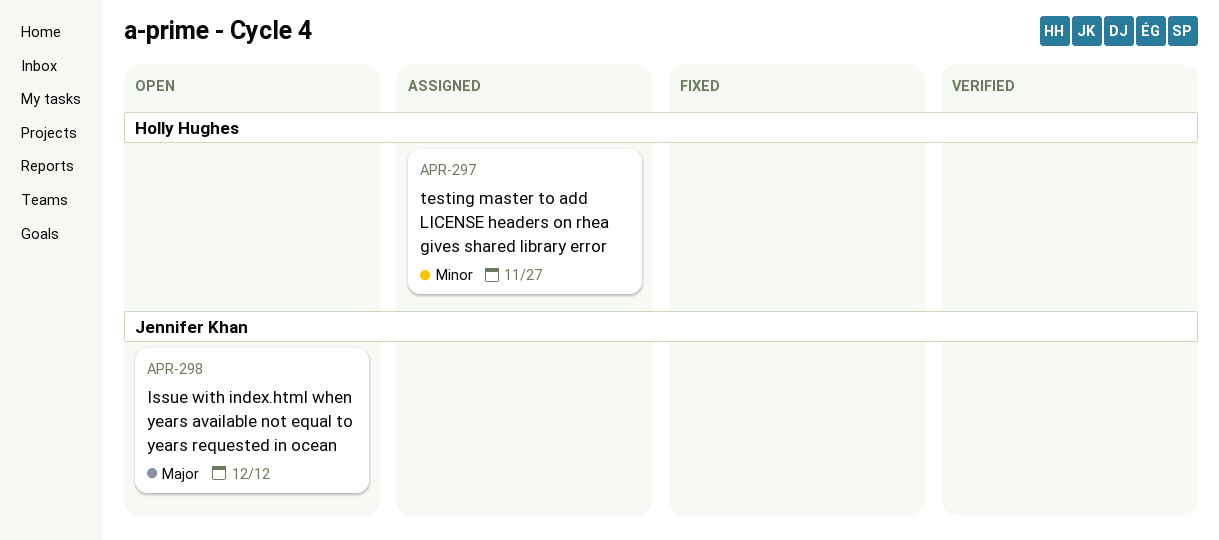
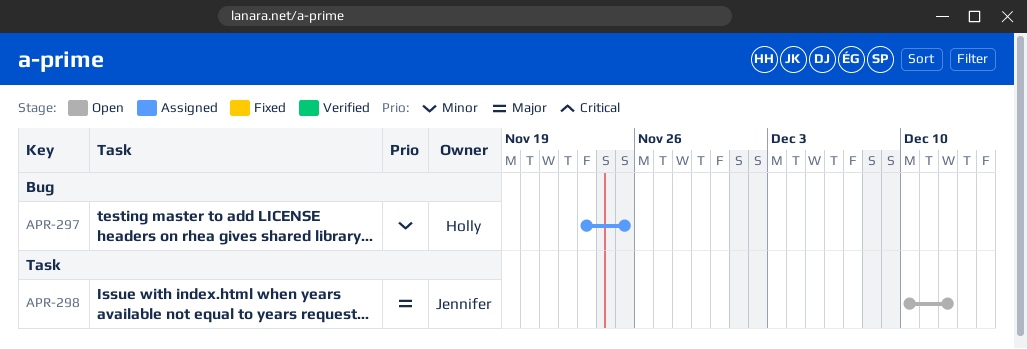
APR-297, due: Nov 27 -> Nov 25

